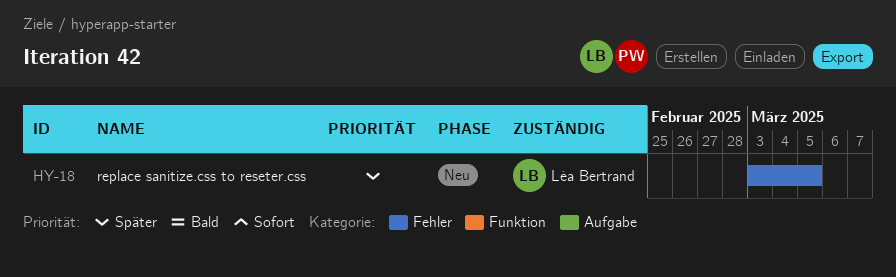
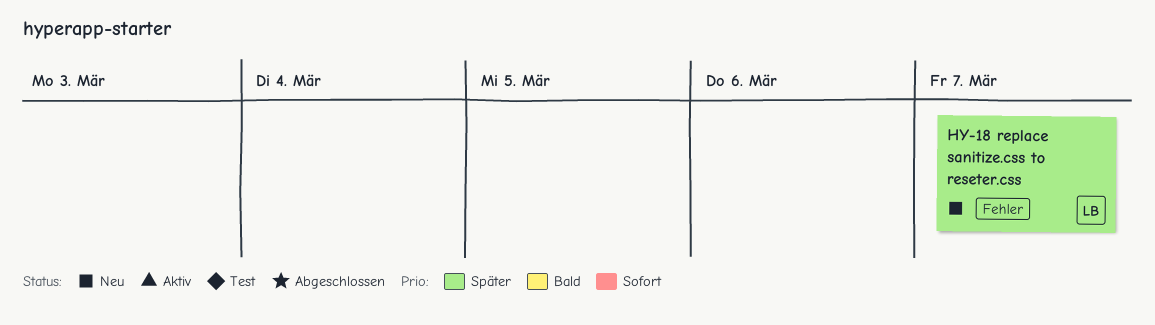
HY-18, due: Mar 5 -> Mar 7

